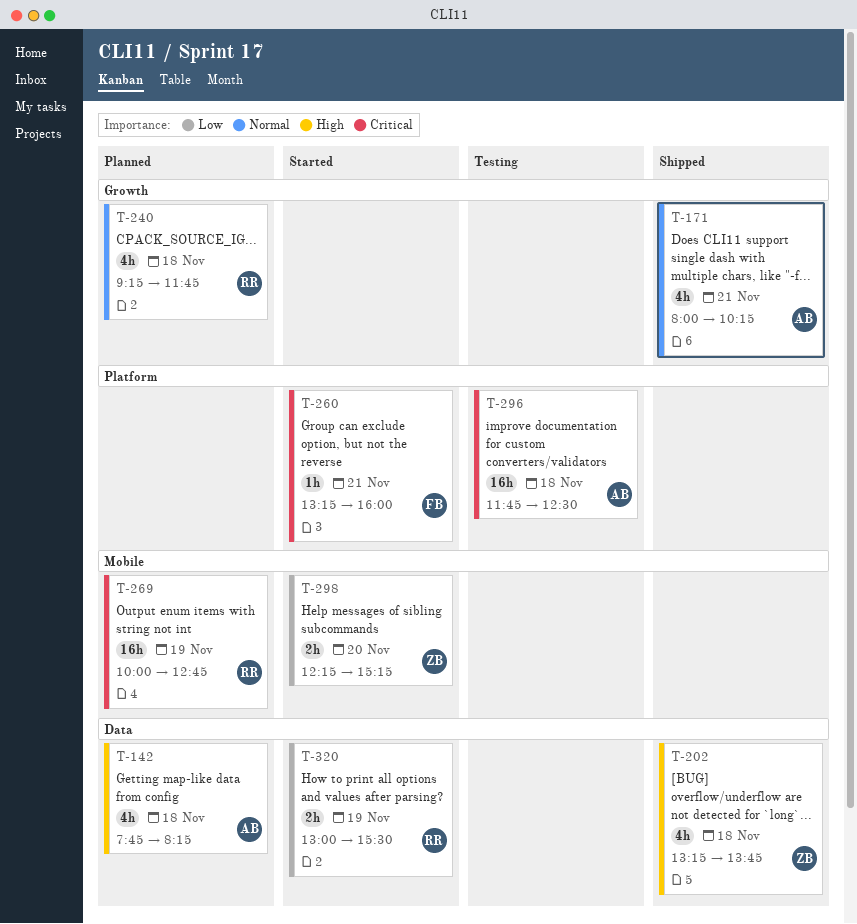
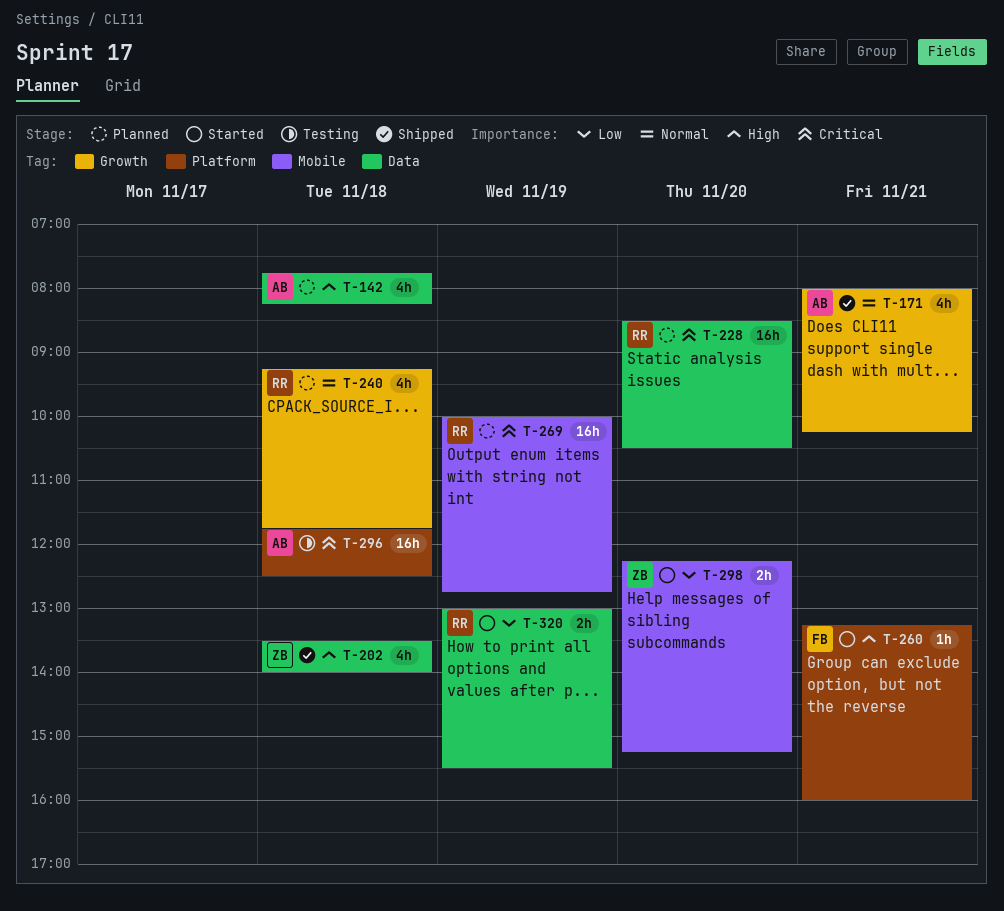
T-202, begins: 13:15 -> 13:30
T-202, ends: 13:45 -> 14:00
T-228: none -> present
T-260, priority: Critical -> High

